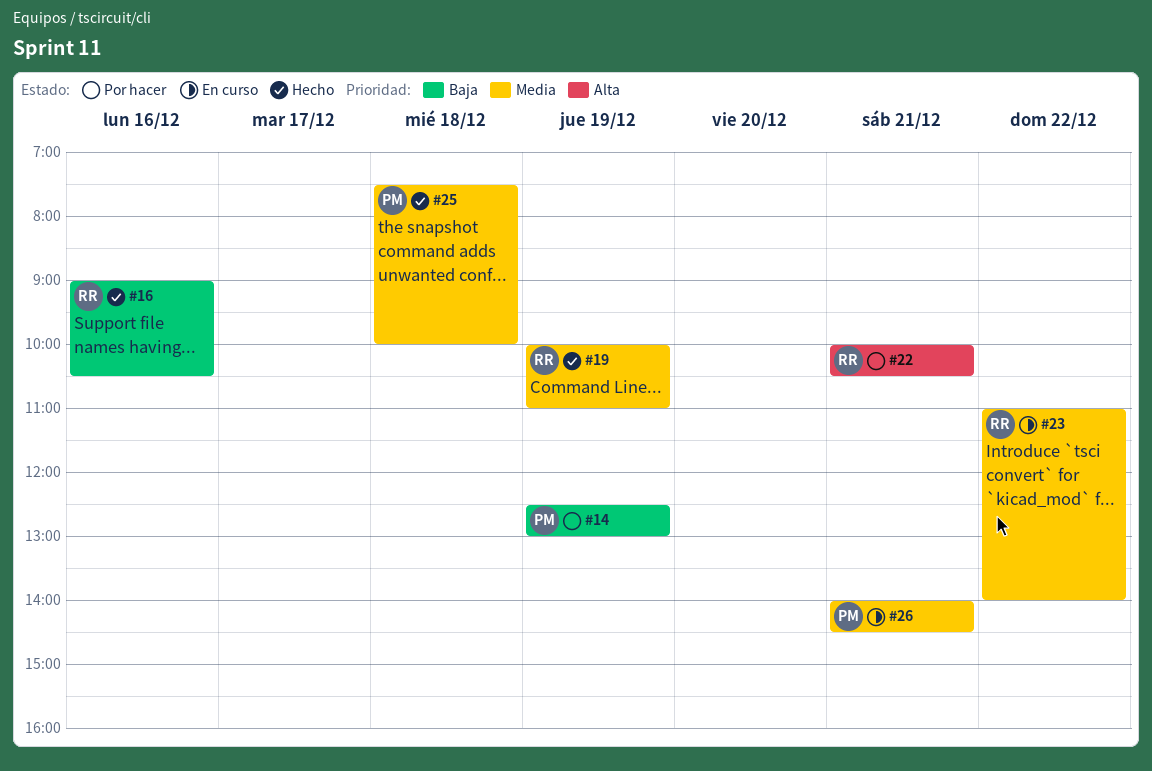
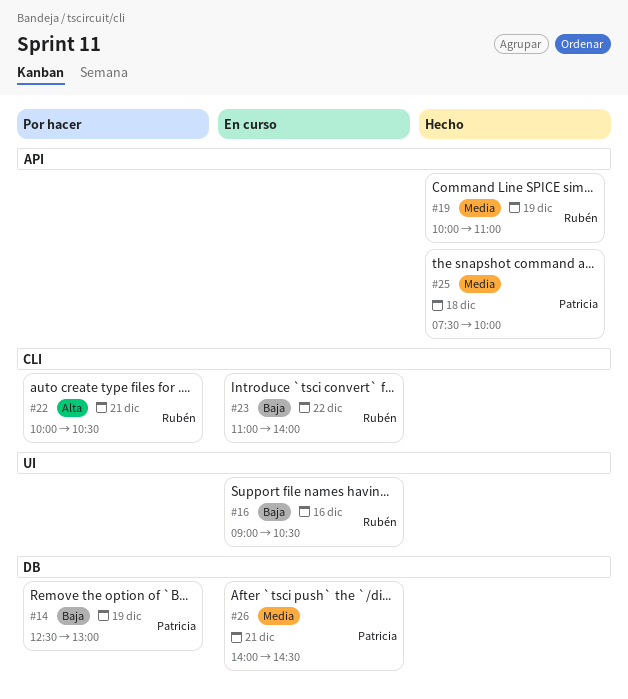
#16, status: Hecho -> En curso
#23, priority: Media -> Baja

